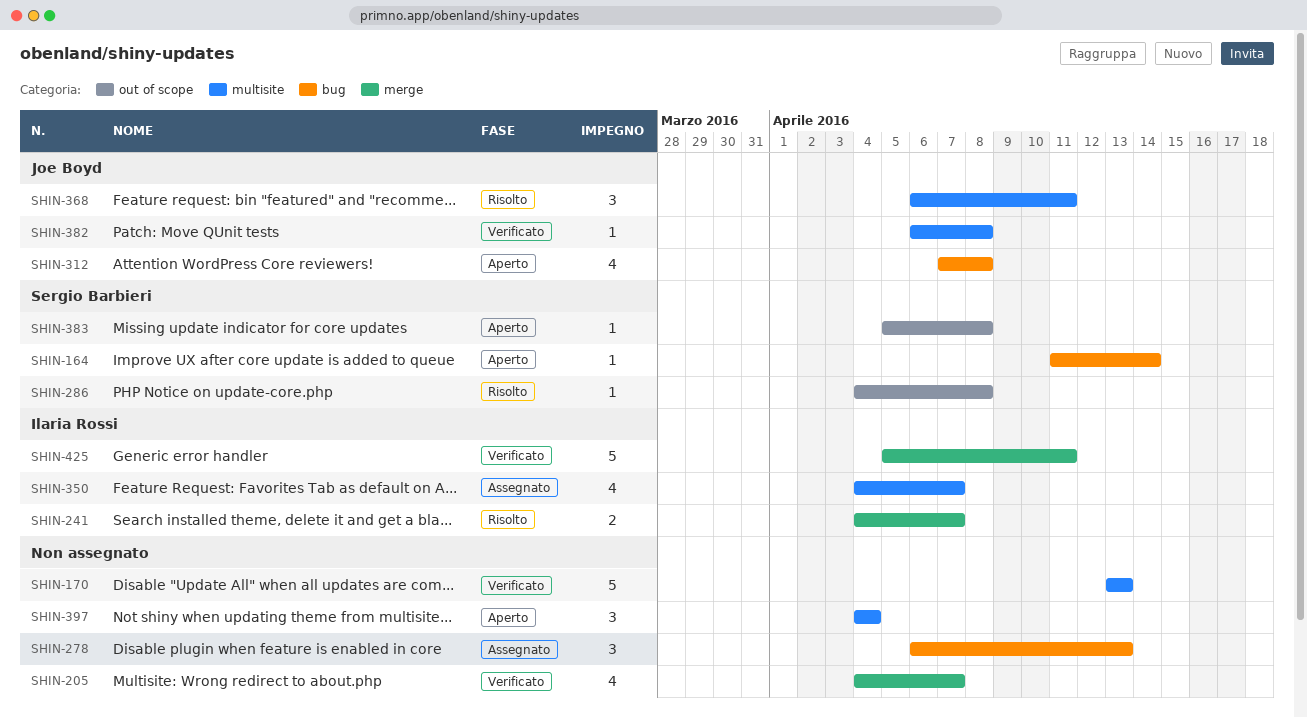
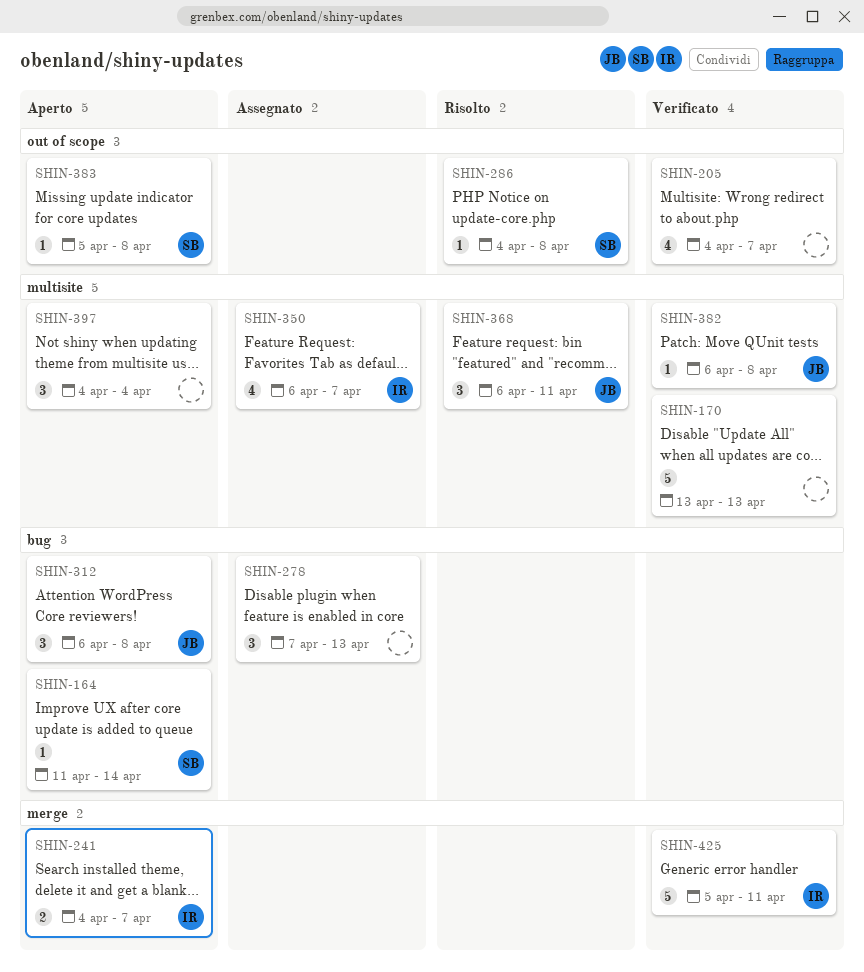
SHIN-205, label: merge -> out of scope
SHIN-241, status: Risolto -> Aperto
SHIN-278, start: Apr 6 -> Apr 7
SHIN-312, estimate: 4 -> 3
SHIN-312, start: Apr 7 -> Apr 6
SHIN-350, start: Apr 4 -> Apr 6

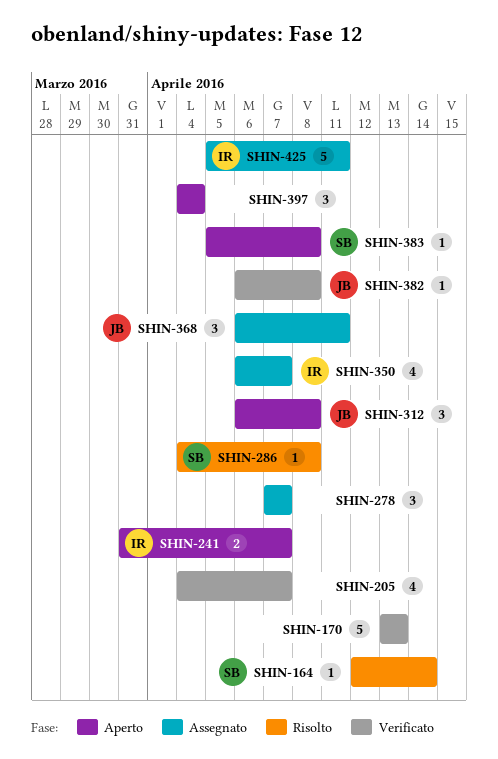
SHIN-164, status: Aperto -> Risolto
SHIN-164, start: Apr 11 -> Apr 12
SHIN-241, start: Apr 4 -> Mar 31
SHIN-278, due: Apr 13 -> Apr 7
SHIN-368, status: Risolto -> Assegnato
SHIN-425, status: Verificato -> Assegnato

